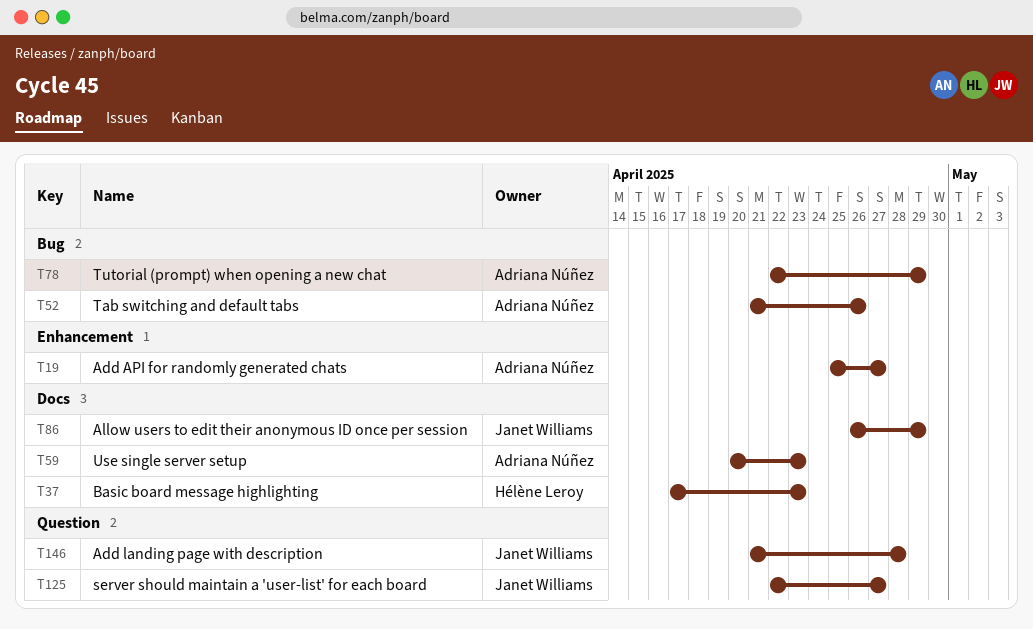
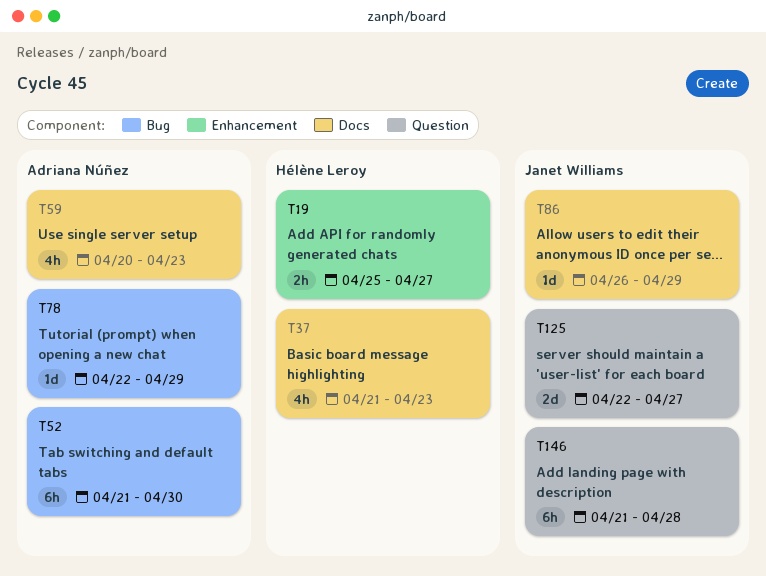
T19, owner: Adriana Núñez -> Hélène Leroy
T37, start: Apr 17 -> Apr 21
T52, due: Apr 26 -> Apr 30

